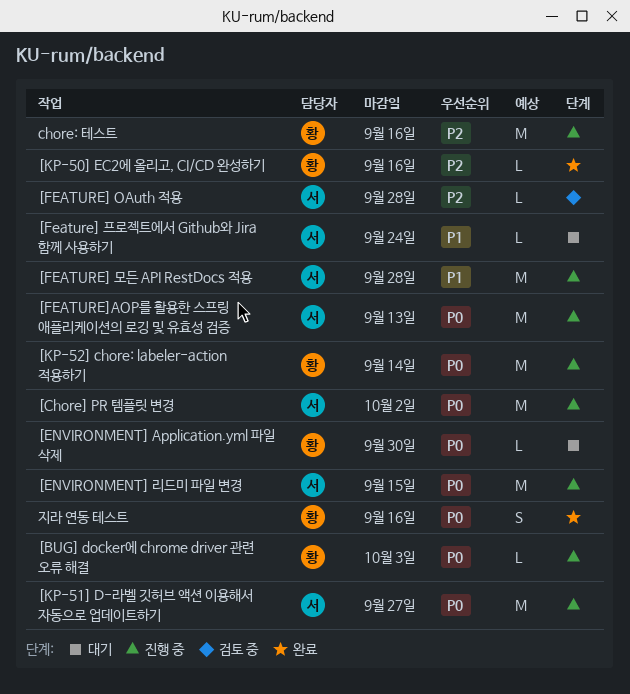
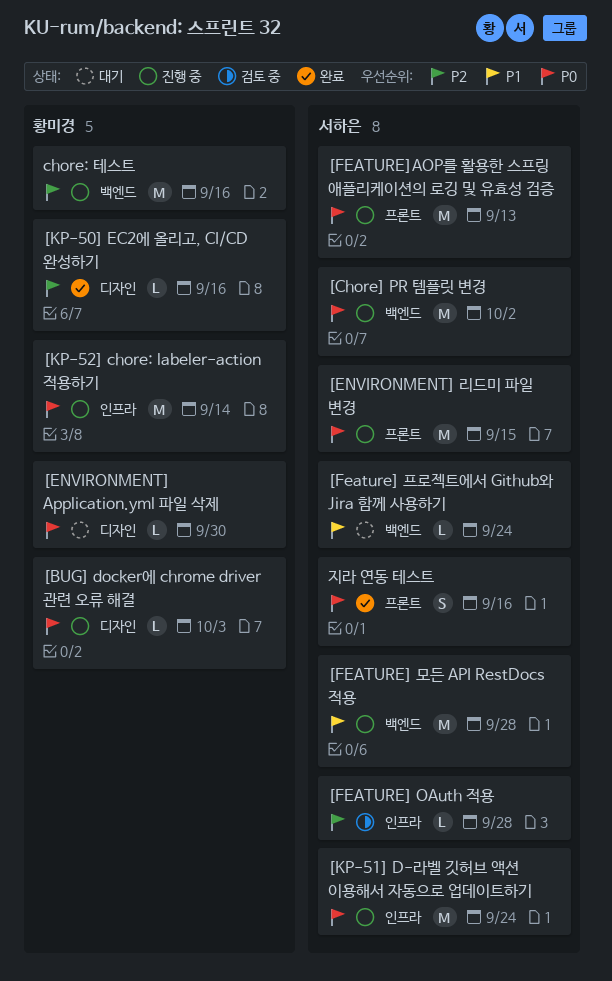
[KP-51] D-라벨 깃허브 액션 이용해서 자동으로 업데이트하기, due: Sep 27 -> Sep 24
지라 연동 테스트, owner: 황미경 -> 서하은

